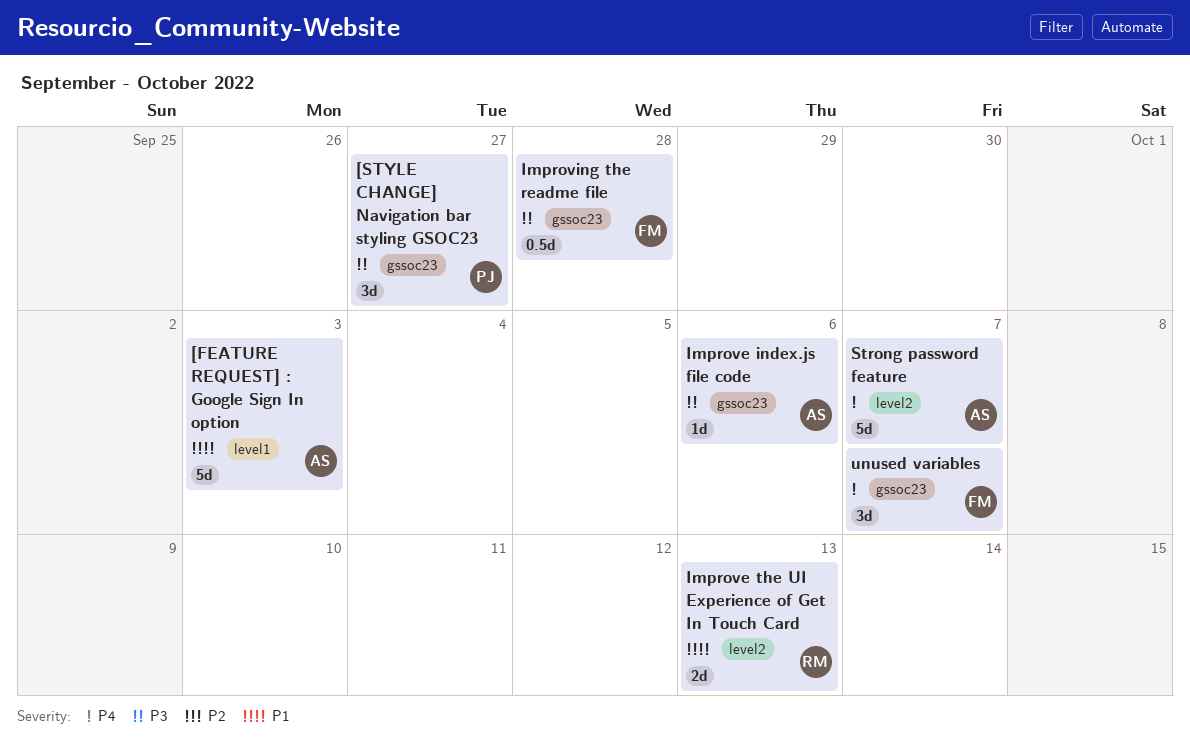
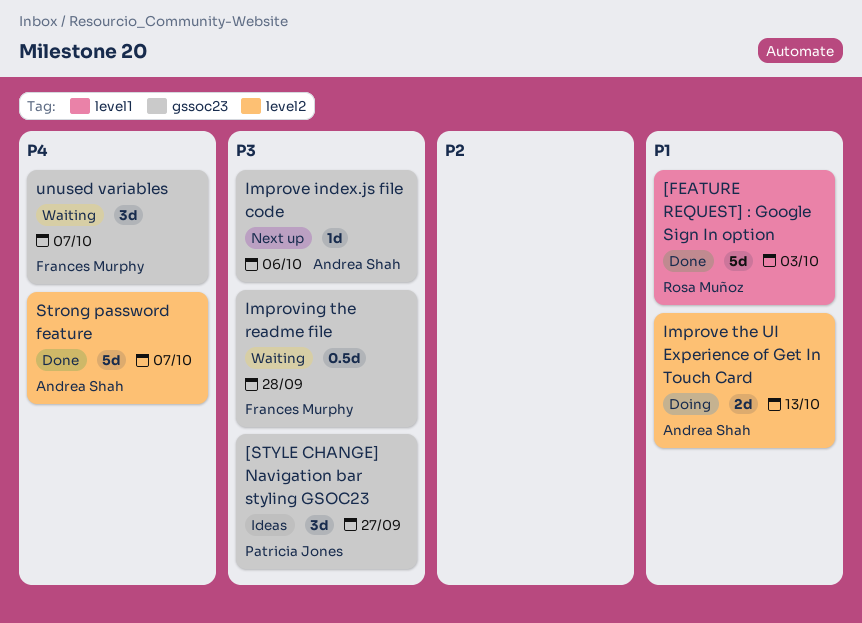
[FEATURE REQUEST] : Google Sign In option, owner: Andrea Shah -> Rosa Muñoz
Improve the UI Experience of Get In Touch Card, owner: Rosa Muñoz -> Andrea Shah

